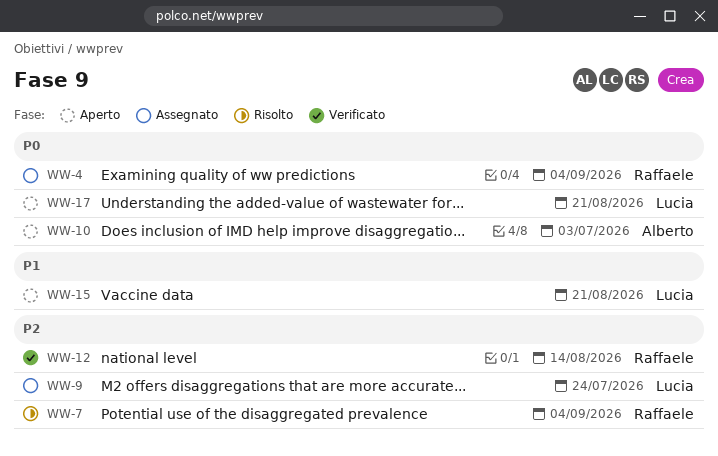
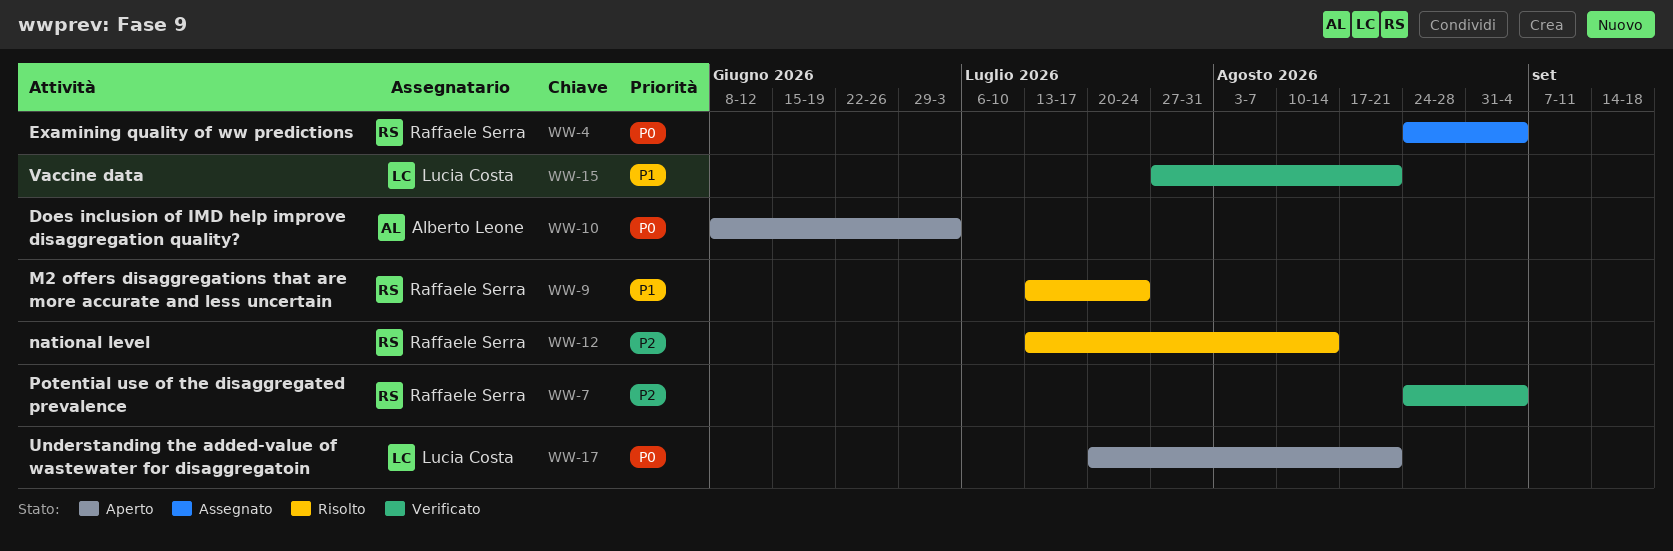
WW-7, status: Risolto -> Verificato
WW-9, status: Assegnato -> Risolto
WW-9, owner: Lucia Costa -> Raffaele Serra
WW-9, priority: P2 -> P1
WW-12, status: Verificato -> Risolto
WW-15, status: Aperto -> Verificato

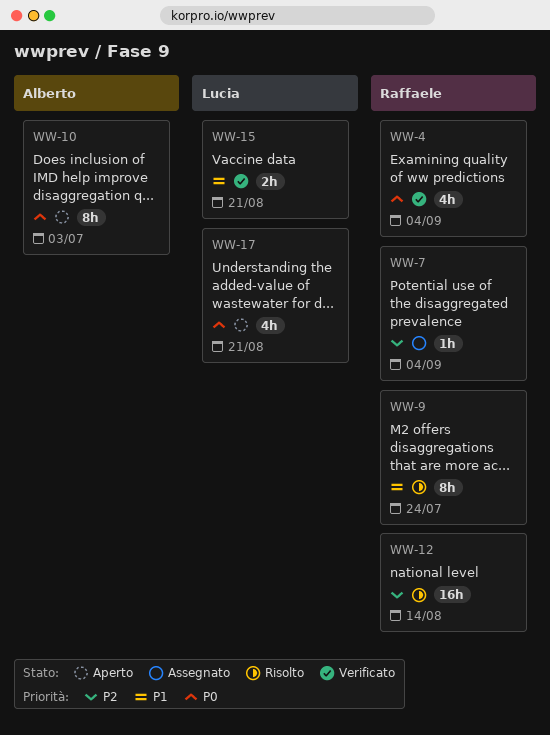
WW-4, status: Assegnato -> Verificato
WW-7, status: Verificato -> Assegnato

